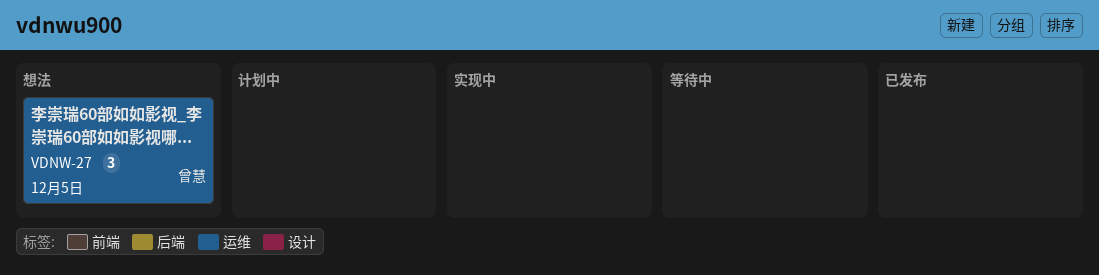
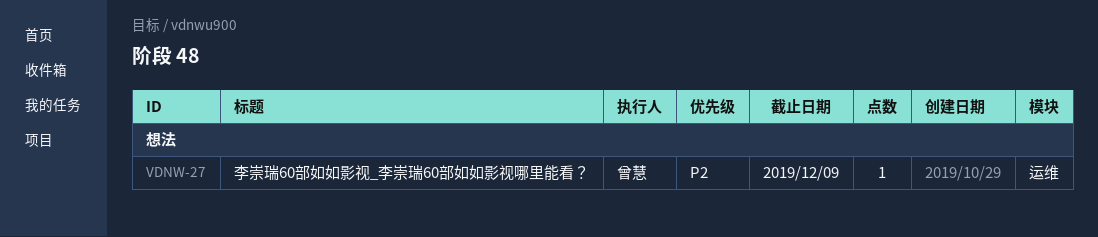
VDNW-27, estimate: 3 -> 1
VDNW-27, due: Dec 5 -> Dec 9

